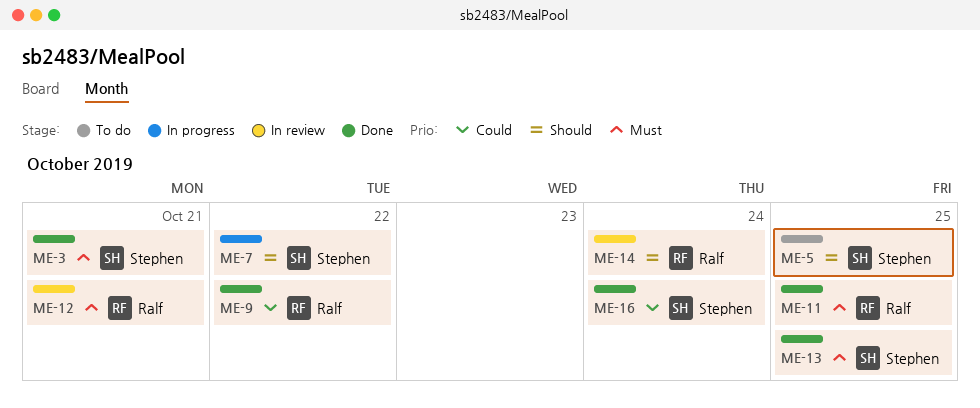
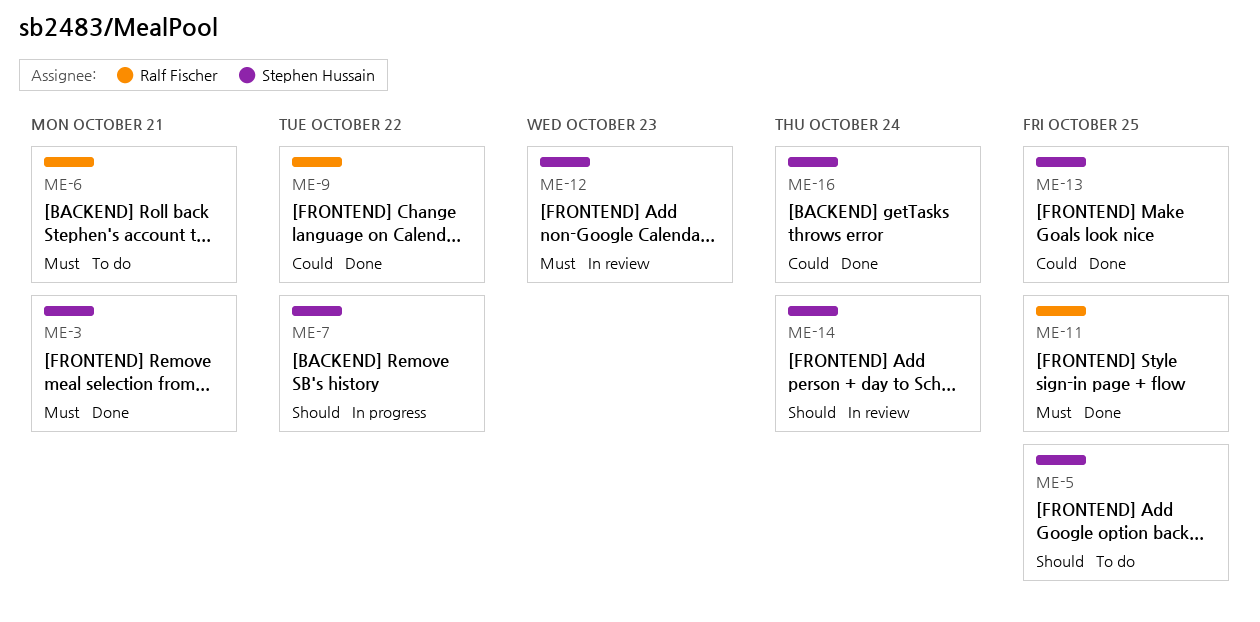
ME-6: none -> present
ME-12, owner: Ralf Fischer -> Stephen Hussain
ME-12, due: Oct 21 -> Oct 23
ME-13, priority: Must -> Could
ME-14, owner: Ralf Fischer -> Stephen Hussain

